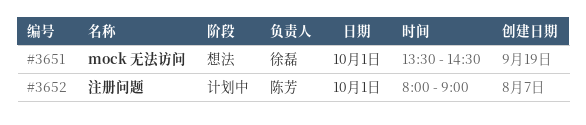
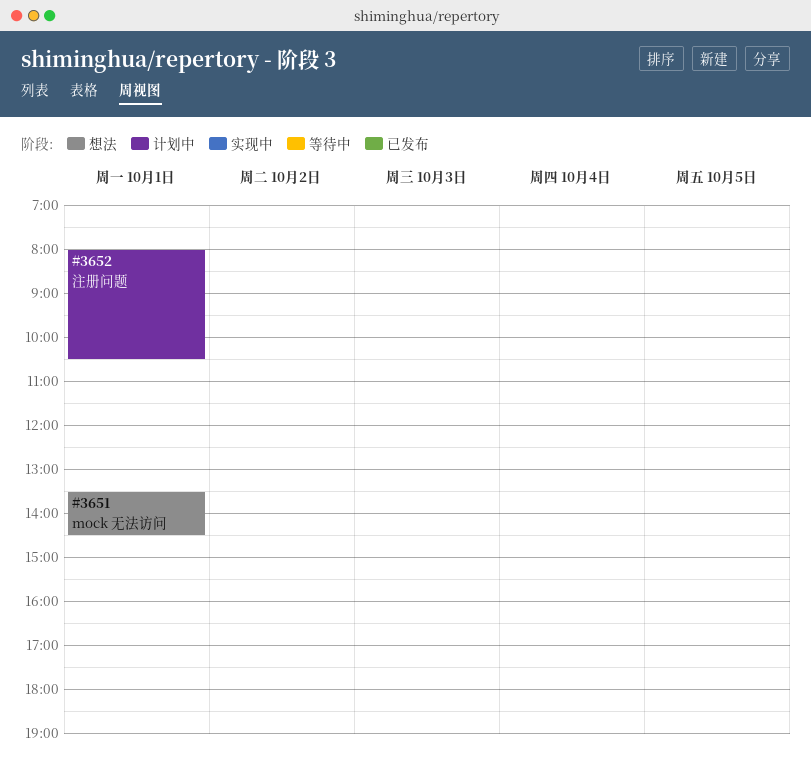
#3652, ends: 09:00 -> 10:30

